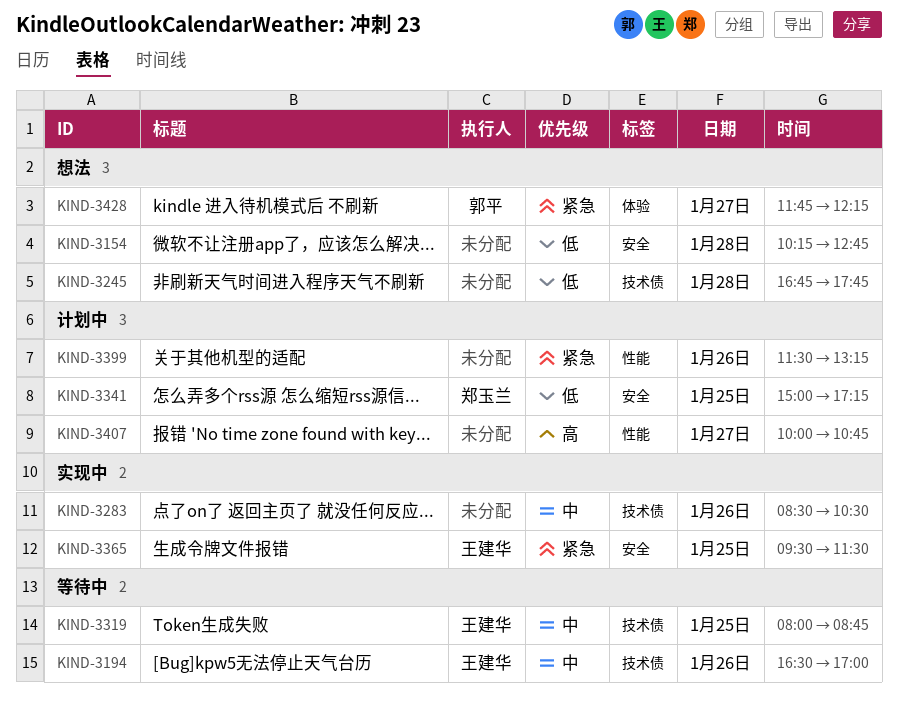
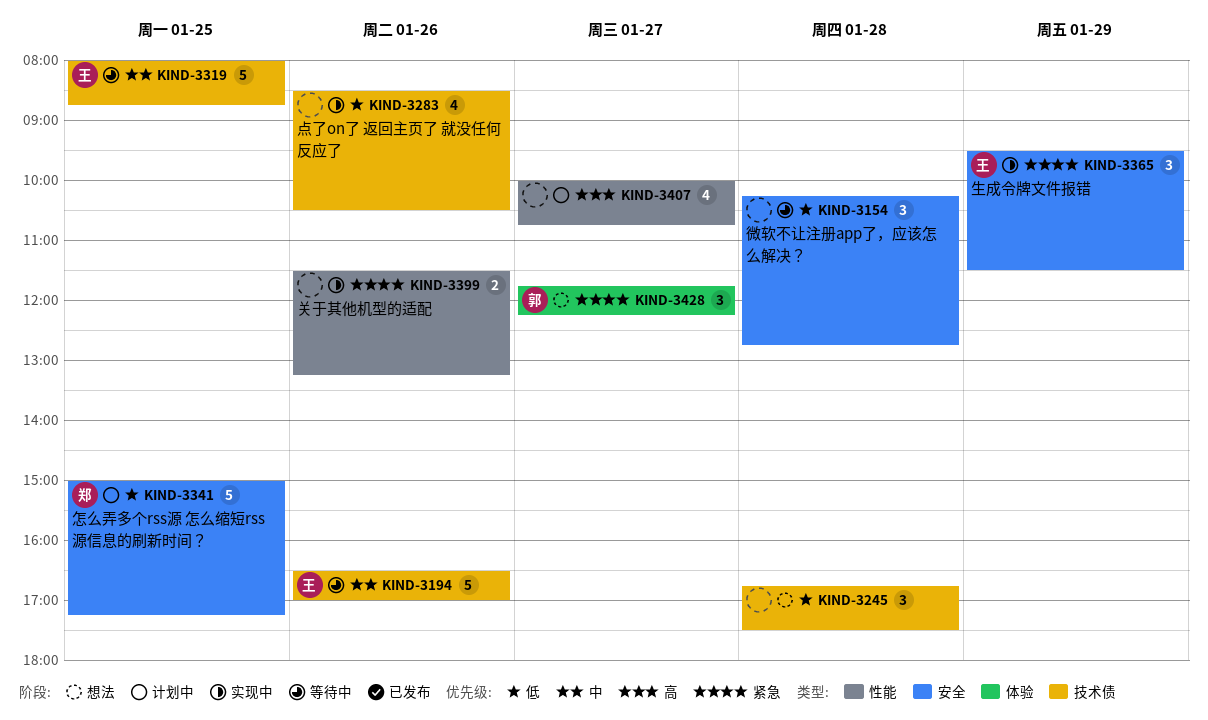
KIND-3154, status: 想法 -> 等待中
KIND-3245, ends: 17:45 -> 17:30
KIND-3283, priority: 中 -> 低
KIND-3365, day: Jan 25 -> Jan 29
KIND-3399, status: 计划中 -> 实现中

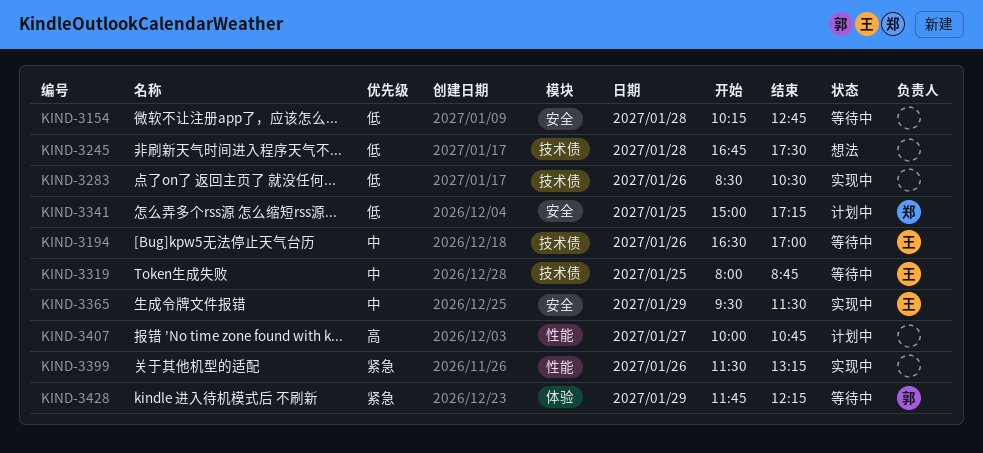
KIND-3365, priority: 紧急 -> 中
KIND-3428, status: 想法 -> 等待中
KIND-3428, day: Jan 27 -> Jan 29

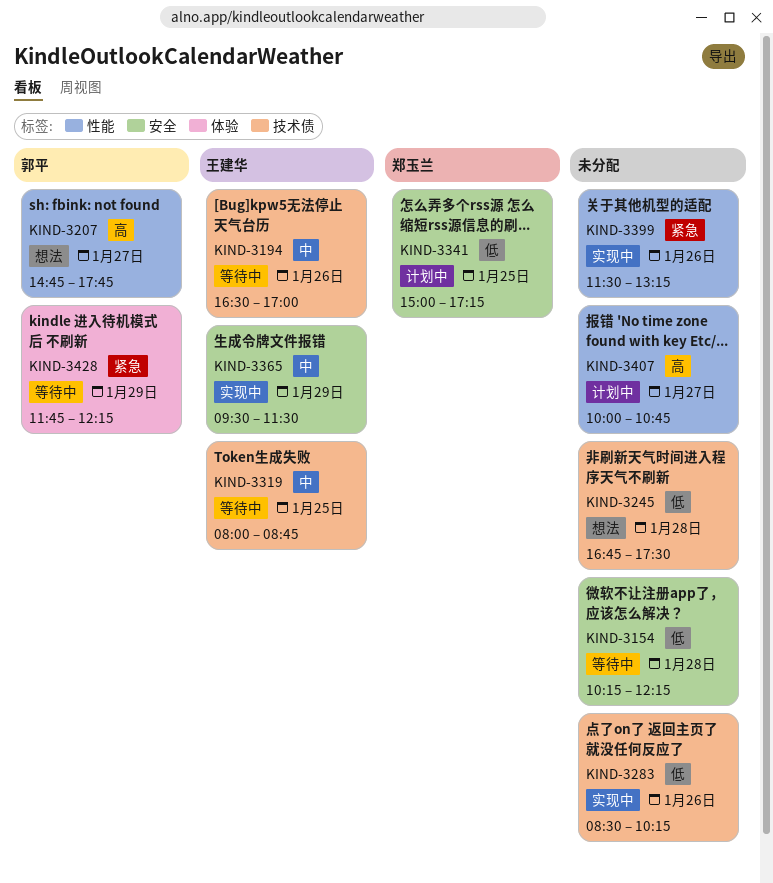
KIND-3154, ends: 12:45 -> 12:15
KIND-3207: none -> present
KIND-3283, ends: 10:30 -> 10:15

